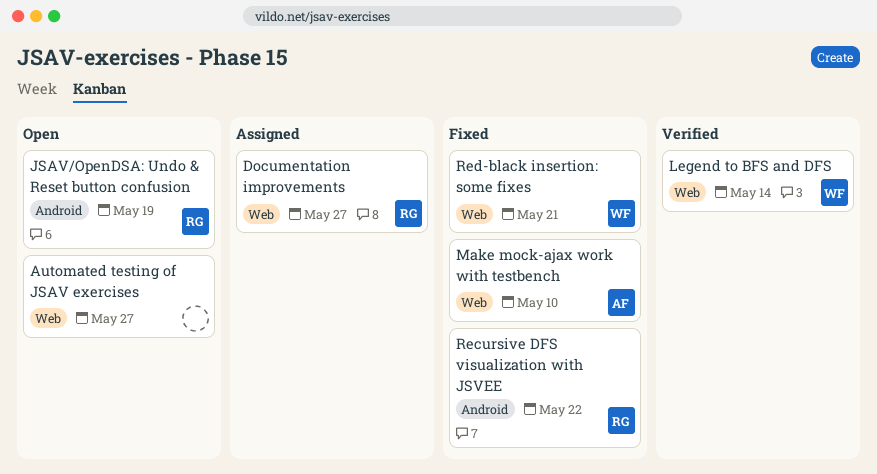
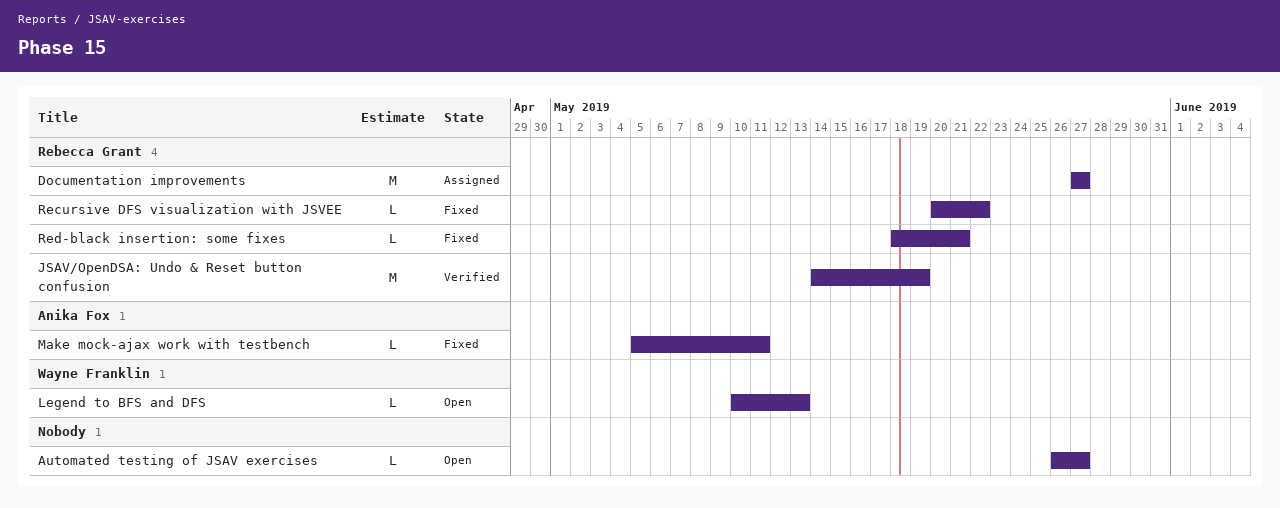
JSAV/OpenDSA: Undo & Reset button confusion, status: Open -> Verified
Legend to BFS and DFS, status: Verified -> Open
Legend to BFS and DFS, due: May 14 -> May 13
Make mock-ajax work with testbench, due: May 10 -> May 11
Red-black insertion: some fixes, owner: Wayne Franklin -> Rebecca Grant

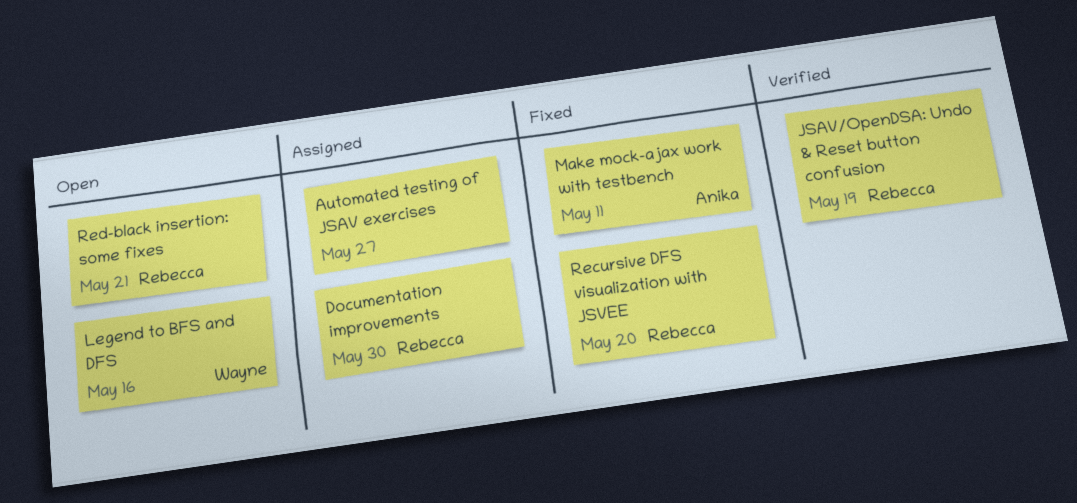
Automated testing of JSAV exercises, status: Open -> Assigned
Documentation improvements, due: May 27 -> May 30
Legend to BFS and DFS, due: May 13 -> May 16
Recursive DFS visualization with JSVEE, due: May 22 -> May 20
Red-black insertion: some fixes, status: Fixed -> Open

